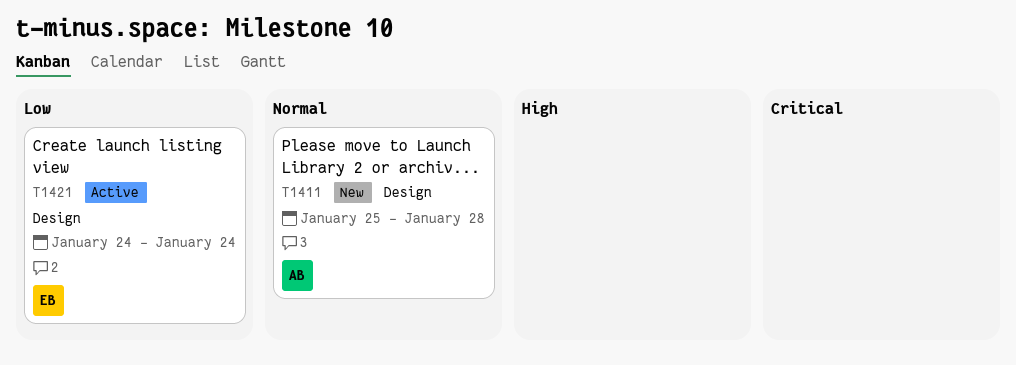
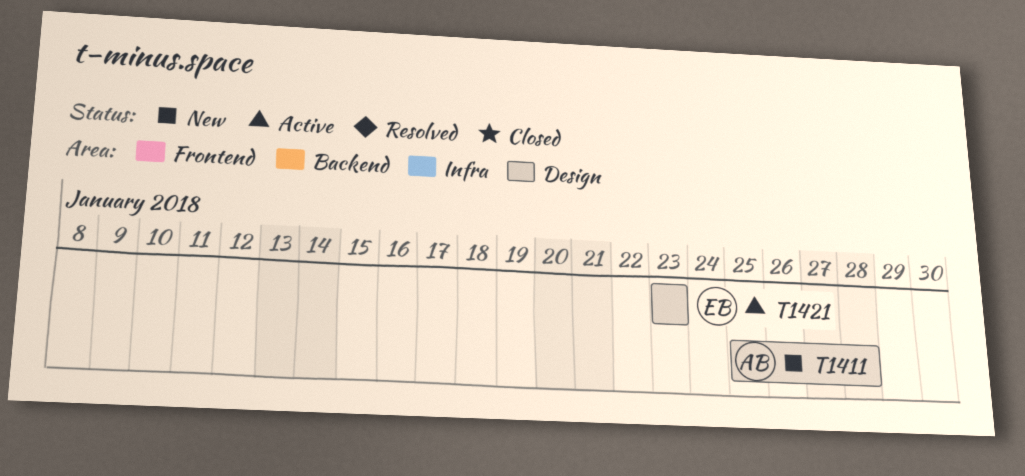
T1421, start: Jan 24 -> Jan 23
T1421, due: Jan 24 -> Jan 23

